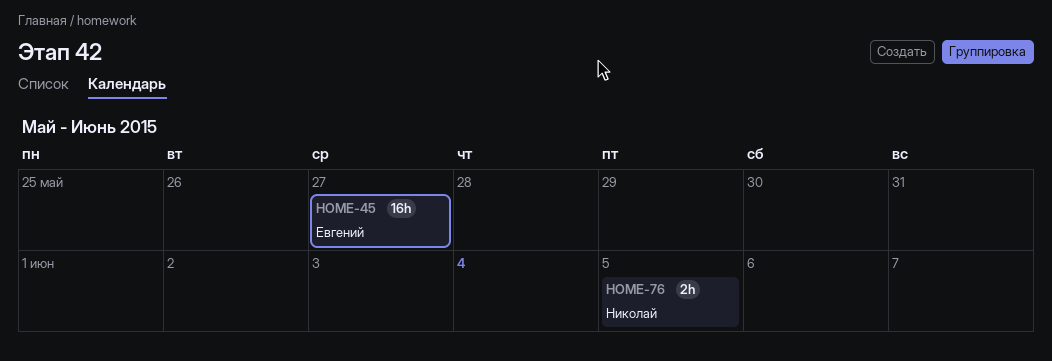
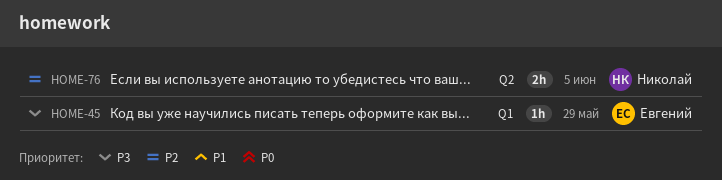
HOME-45, estimate: 16h -> 1h
HOME-45, due: May 27 -> May 29

